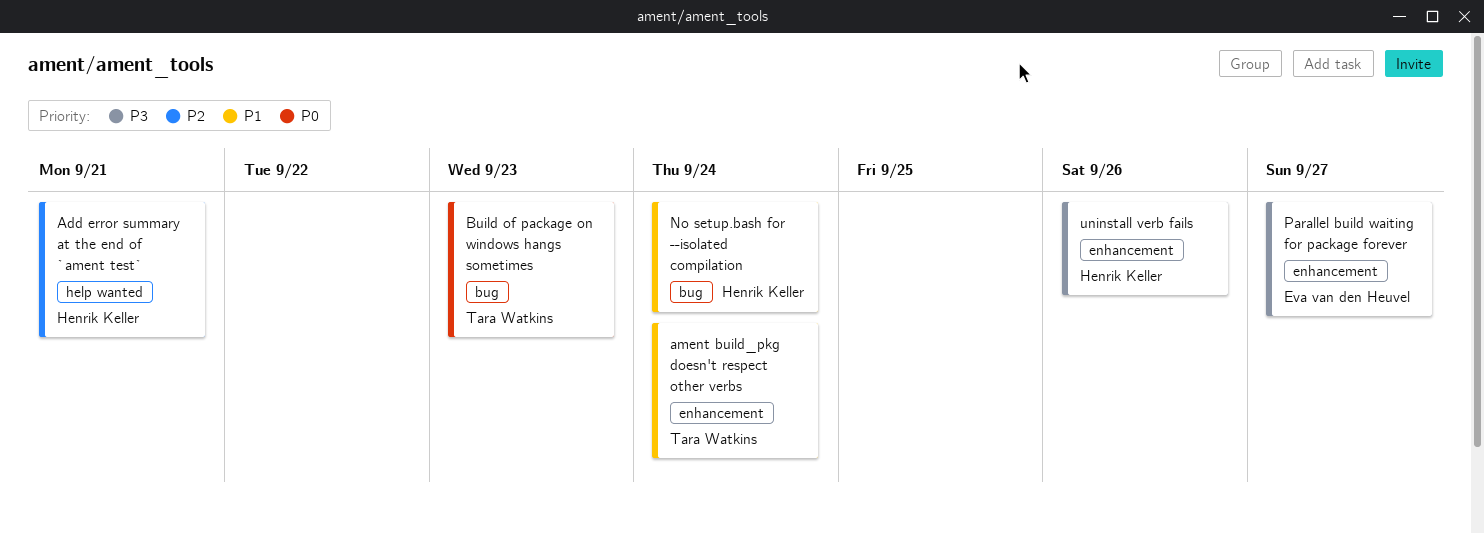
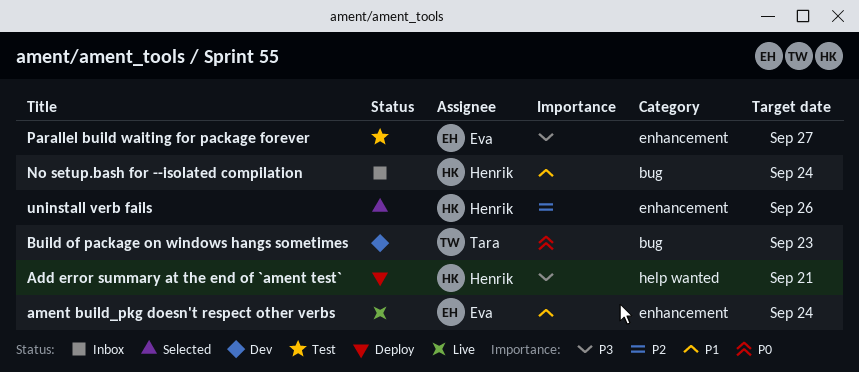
Add error summary at the end of `ament test`, priority: P2 -> P3
ament build_pkg doesn't respect other verbs, owner: Tara Watkins -> Eva van den Heuvel
uninstall verb fails, priority: P3 -> P2

